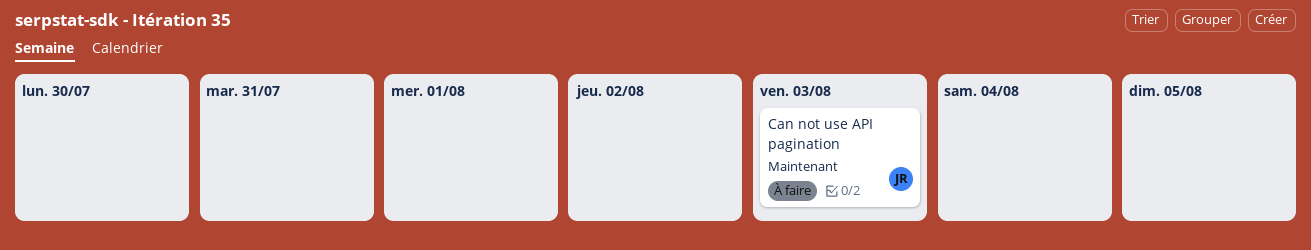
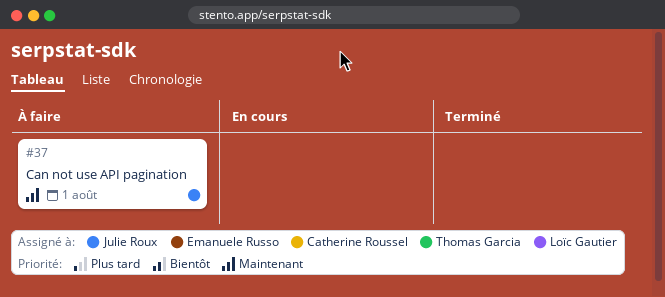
Can not use API pagination, due: Aug 3 -> Aug 1

